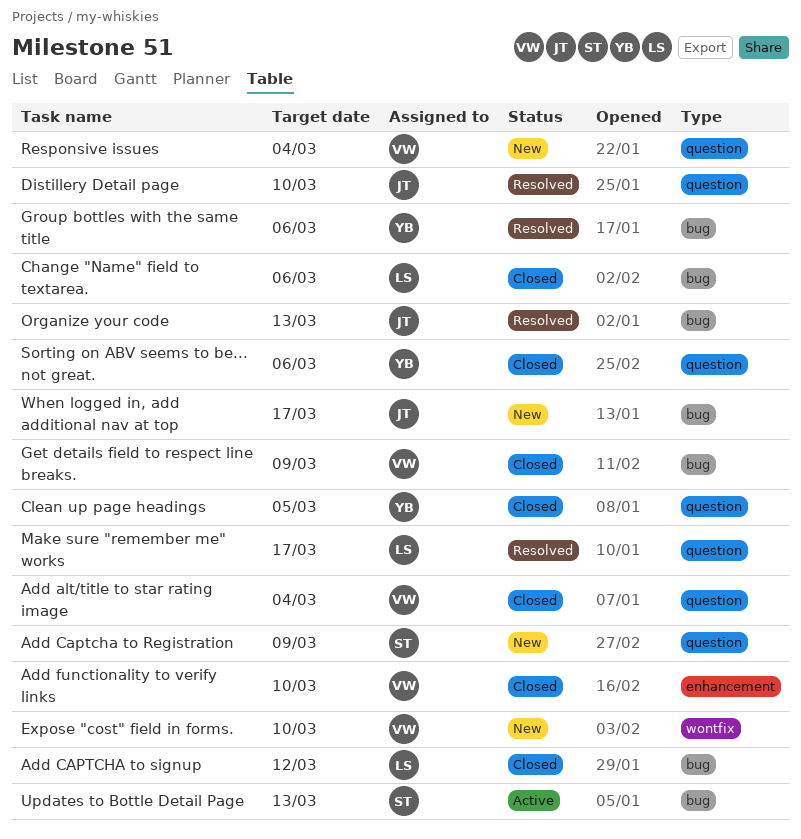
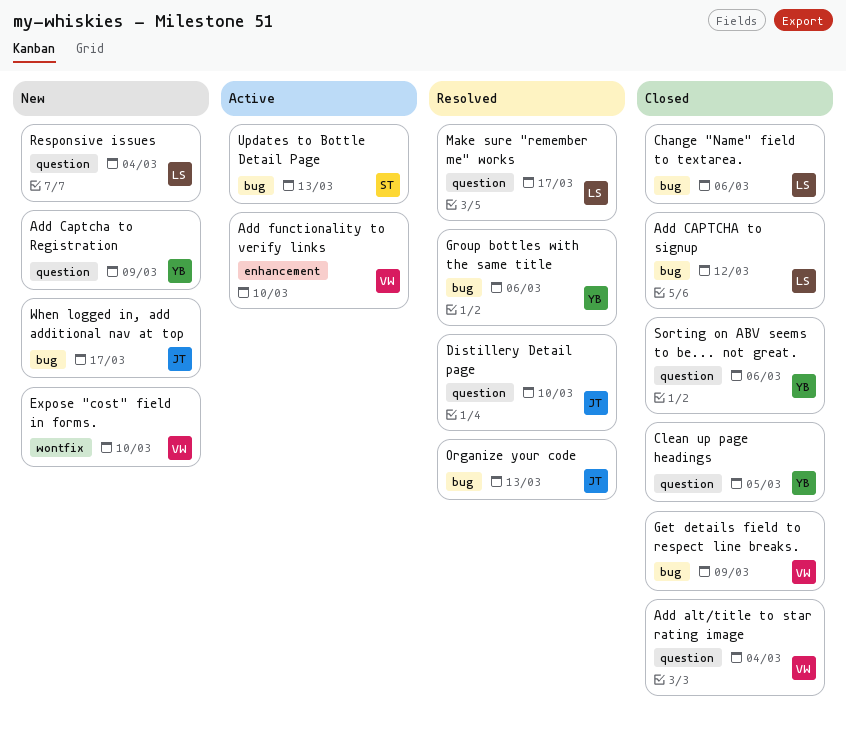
Add Captcha to Registration, owner: ST -> YB
Add functionality to verify links, status: Closed -> Active
Responsive issues, owner: VW -> LS

